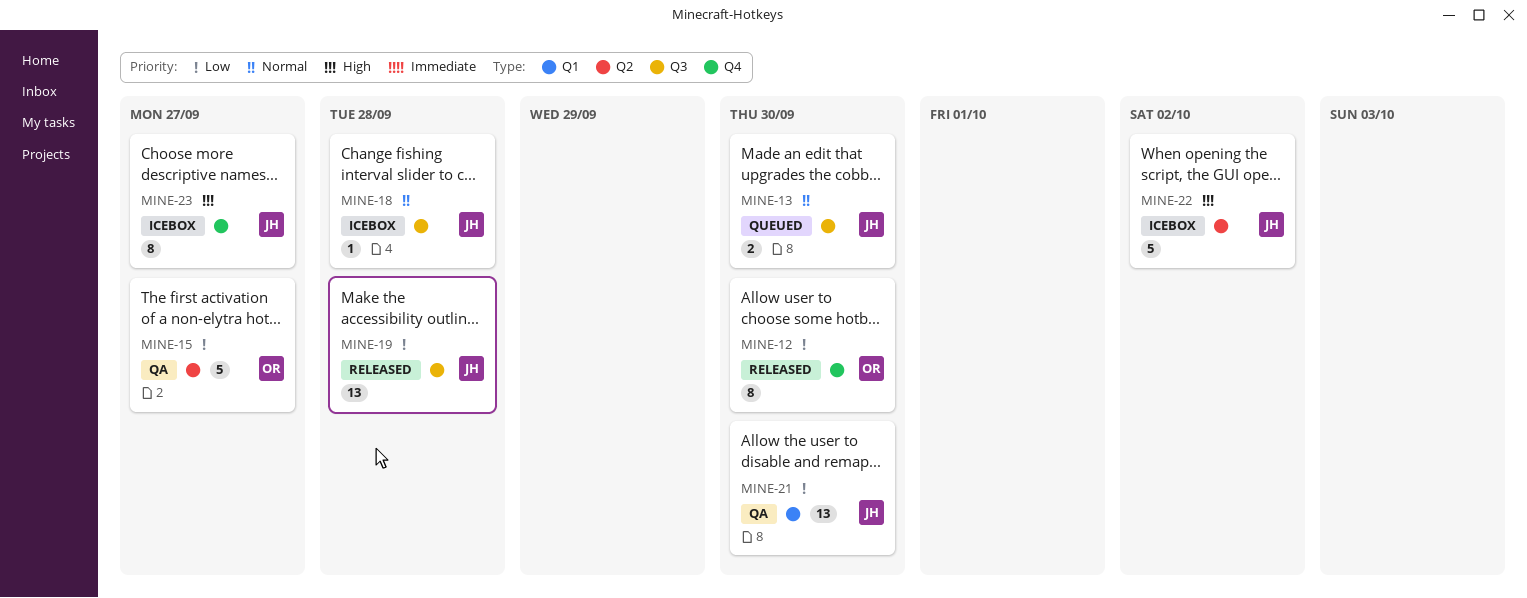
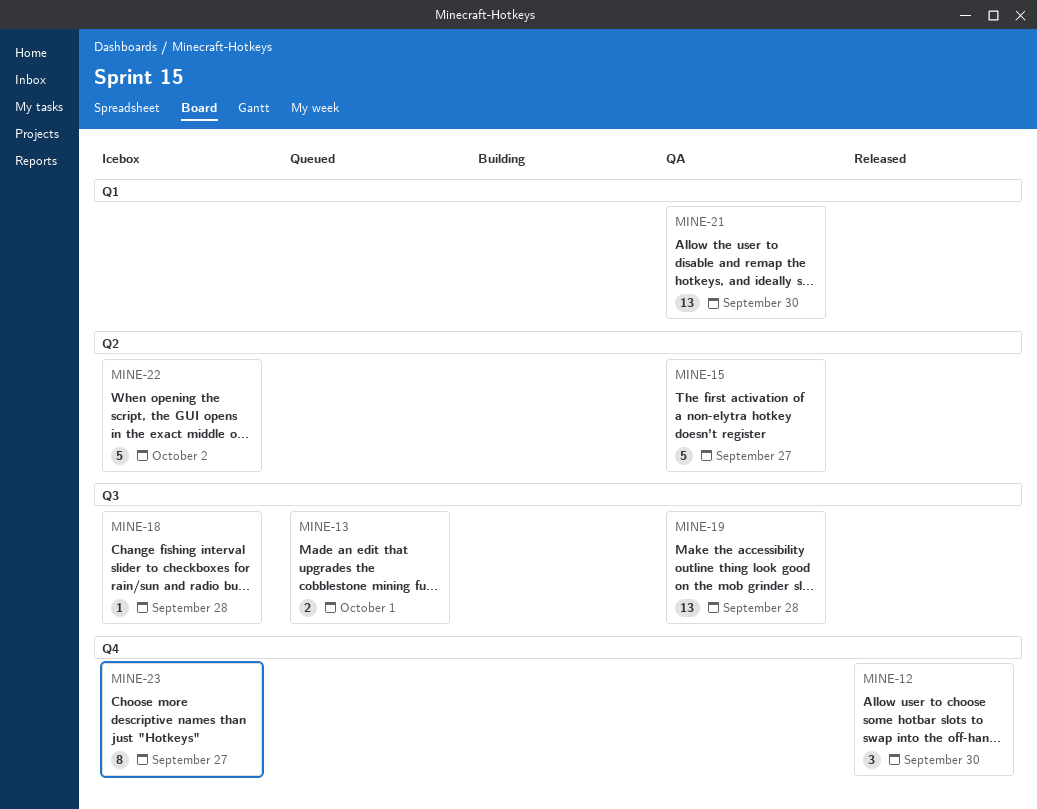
MINE-12, estimate: 8 -> 3
MINE-13, due: Sep 30 -> Oct 1
MINE-19, status: Released -> QA

